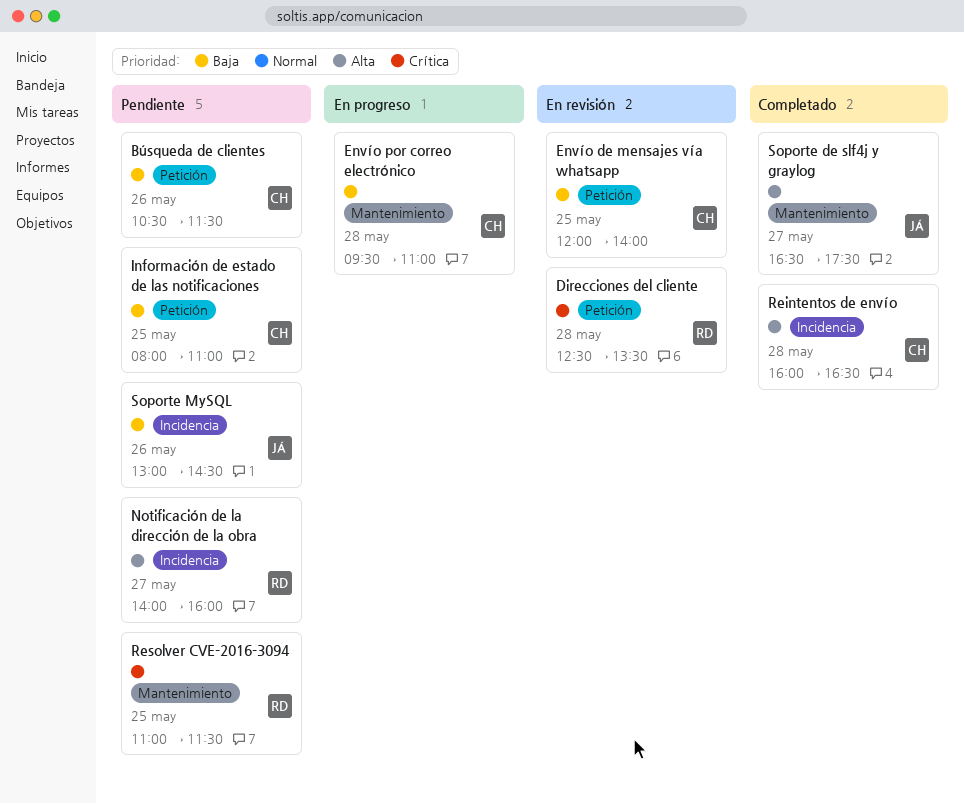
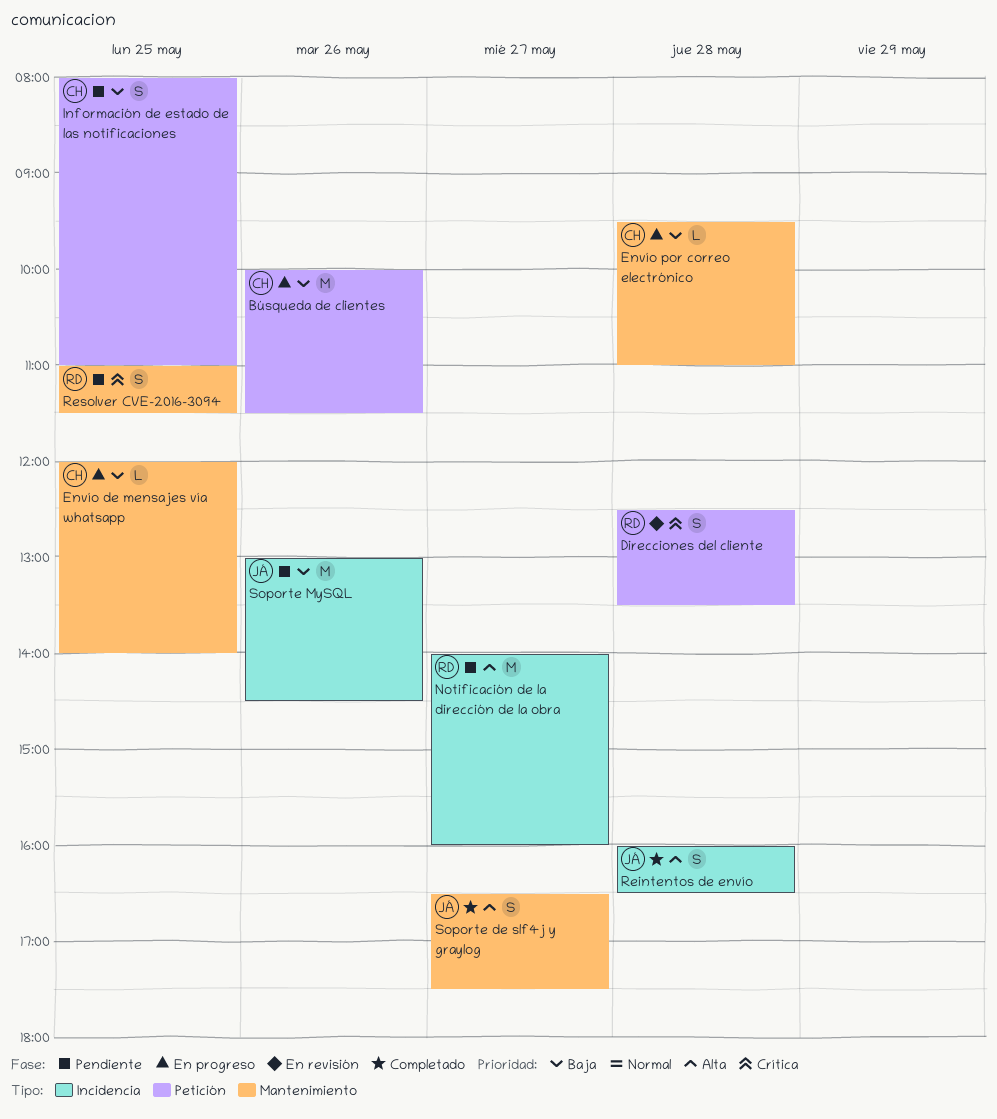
Búsqueda de clientes, status: Pendiente -> En progreso
Búsqueda de clientes, begins: 10:30 -> 10:00
Envío de mensajes vía whatsapp, status: En revisión -> En progreso
Envío de mensajes vía whatsapp, label: Petición -> Mantenimiento
Reintentos de envío, owner: CH -> JÁ

